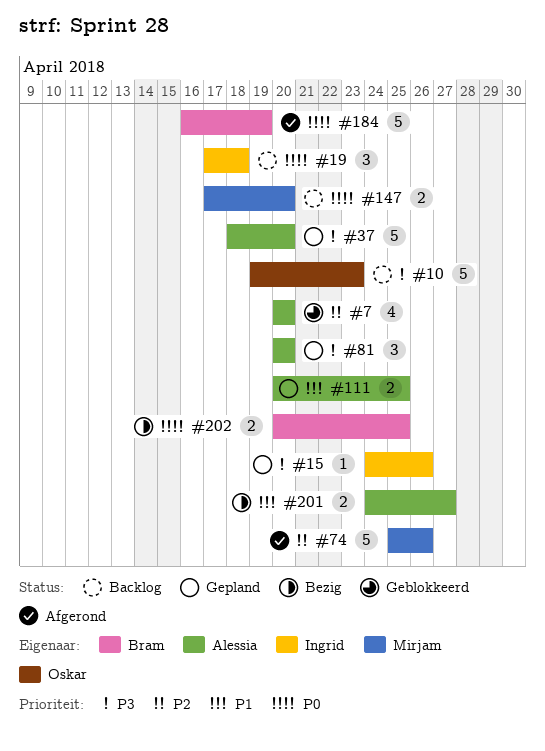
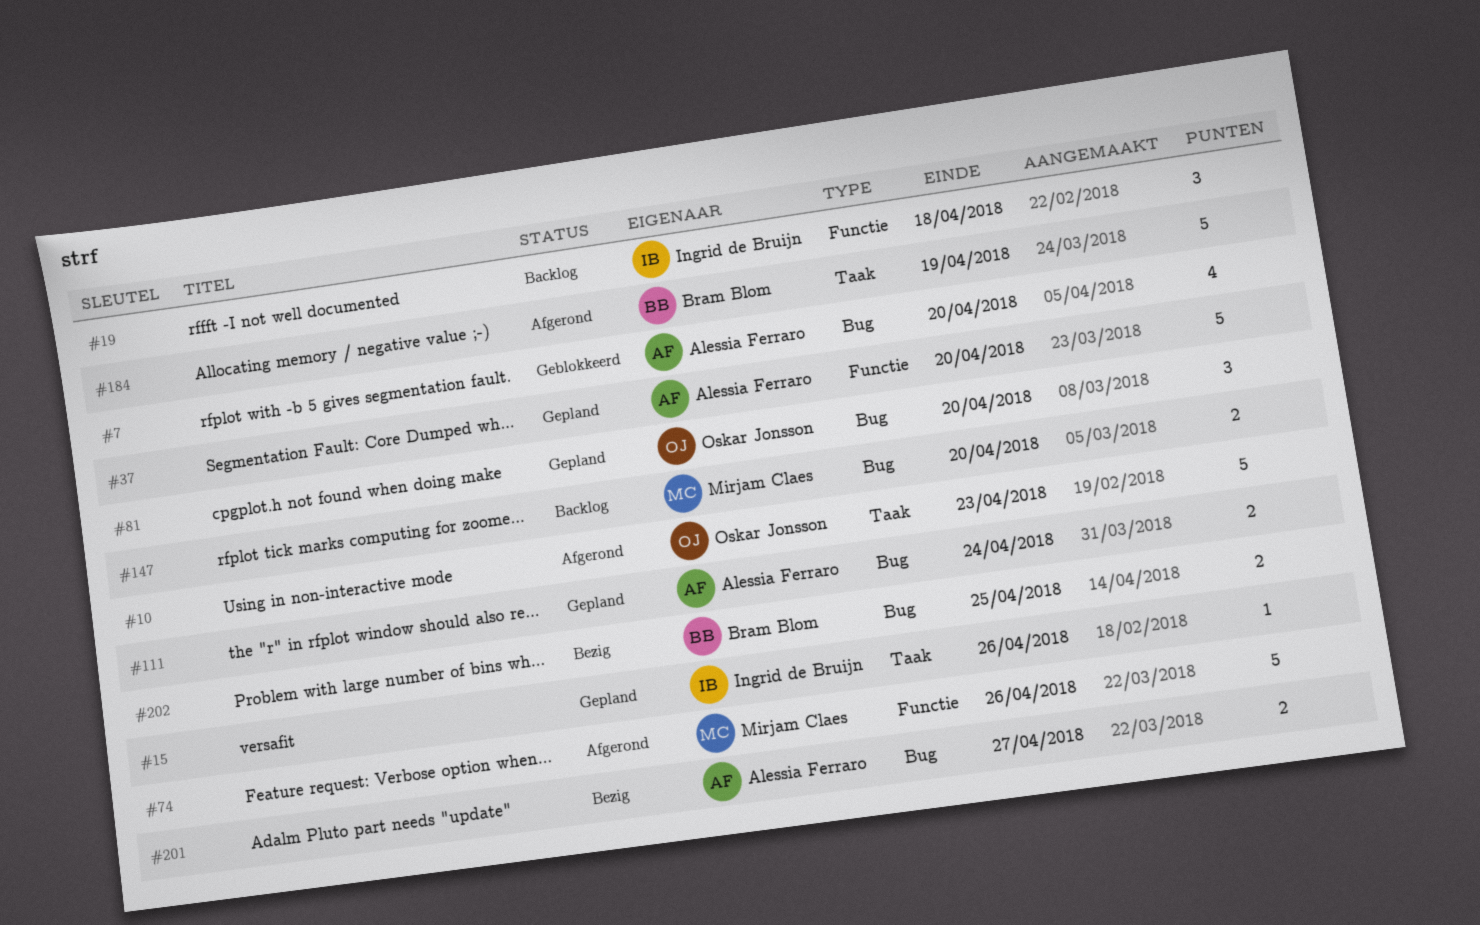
#10, status: Backlog -> Afgerond
#81, owner: Alessia Ferraro -> Oskar Jonsson
#111, due: Apr 25 -> Apr 24

